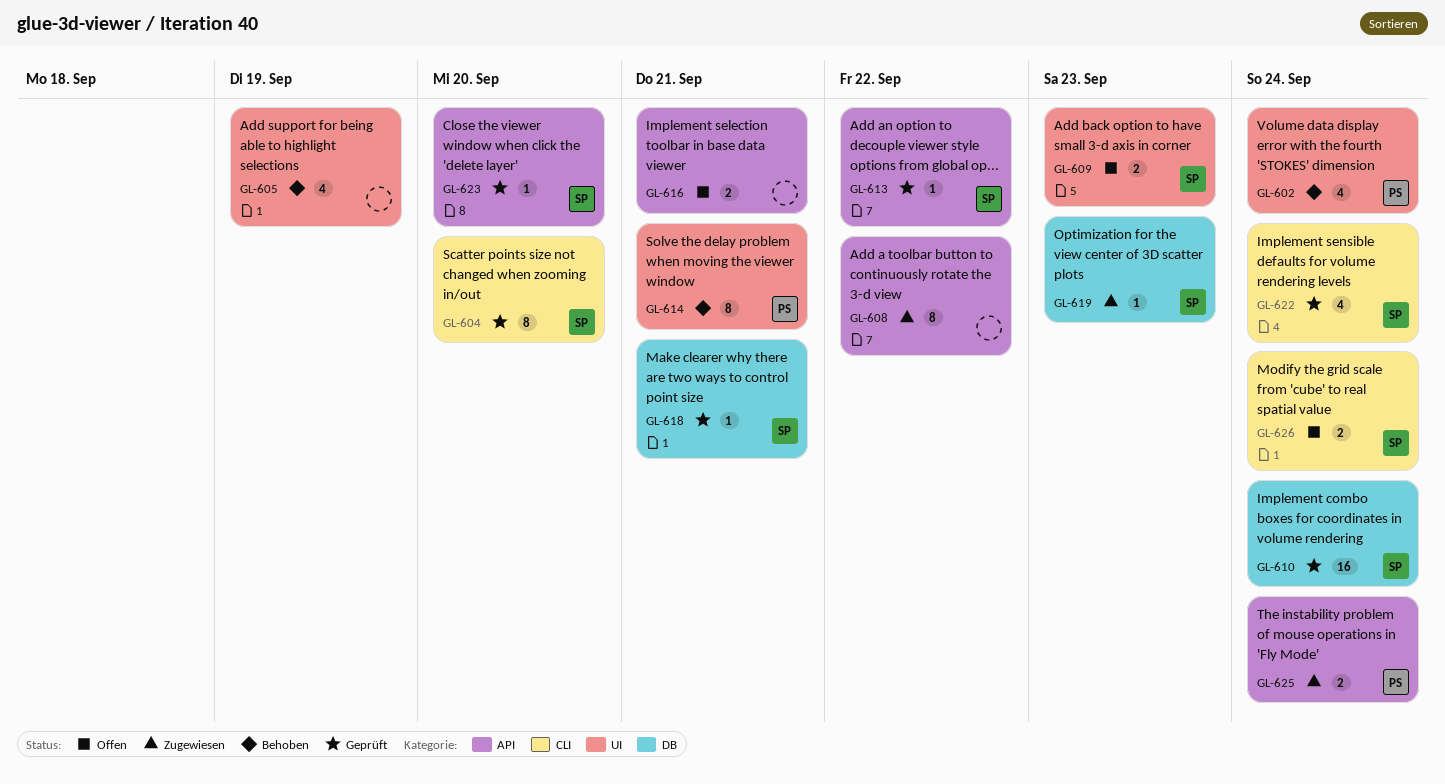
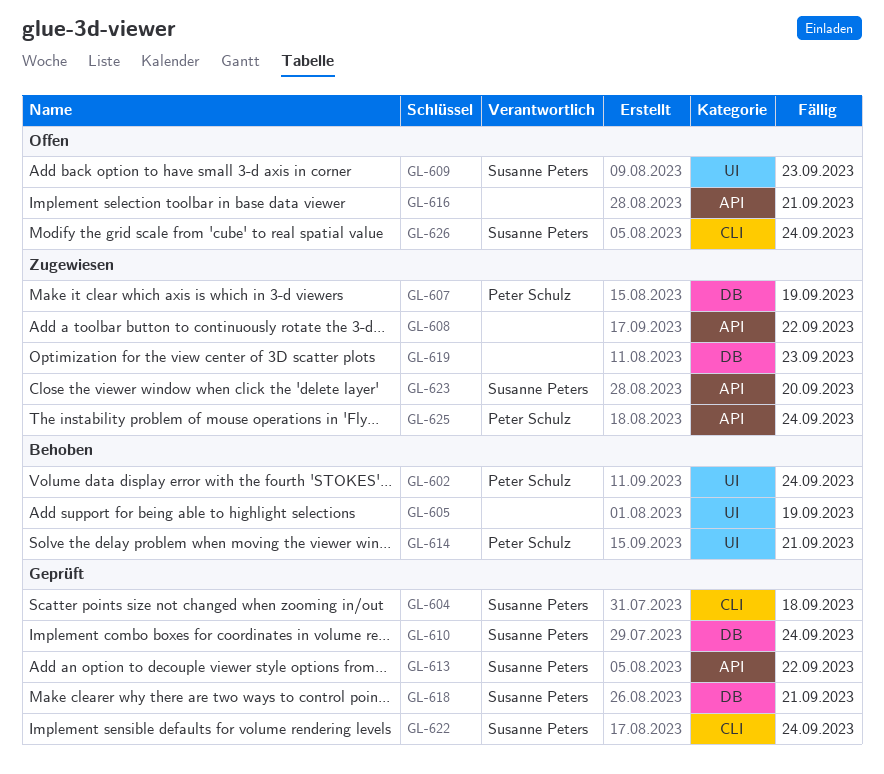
GL-604, due: Sep 20 -> Sep 18
GL-607: none -> present
GL-619, owner: Susanne Peters -> none
GL-623, status: Geprüft -> Zugewiesen

